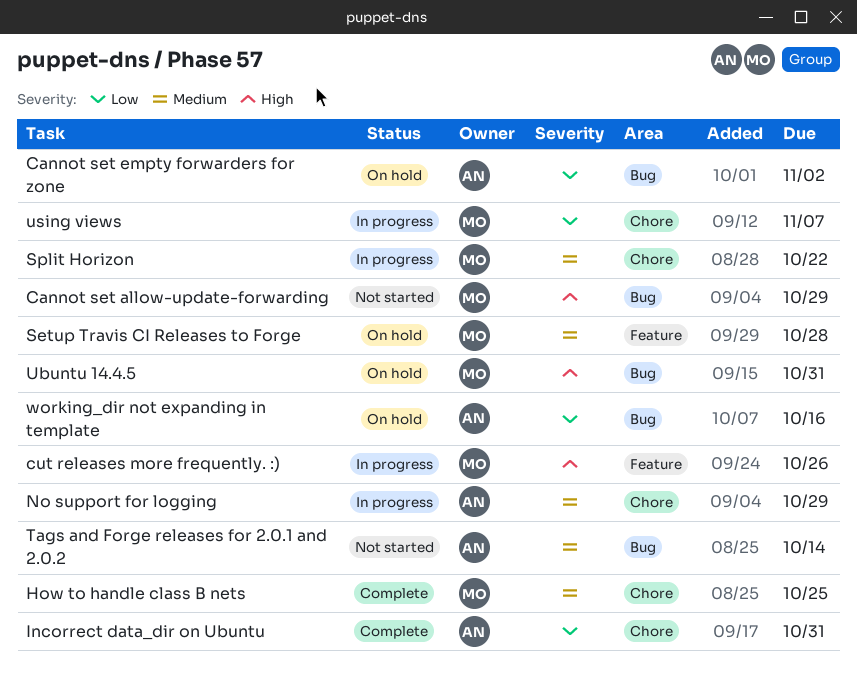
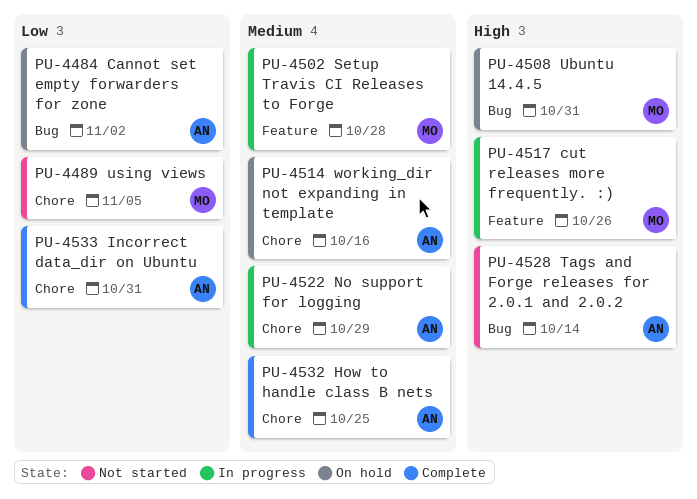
Cannot set allow-update-forwarding: present -> none
How to handle class B nets, owner: MO -> AN
Setup Travis CI Releases to Forge, status: On hold -> In progress
Split Horizon: present -> none
Tags and Forge releases for 2.0.1 and 2.0.2, priority: Medium -> High
using views, status: In progress -> Not started
using views, due: Nov 7 -> Nov 5
working_dir not expanding in template, priority: Low -> Medium
working_dir not expanding in template, label: Bug -> Chore

